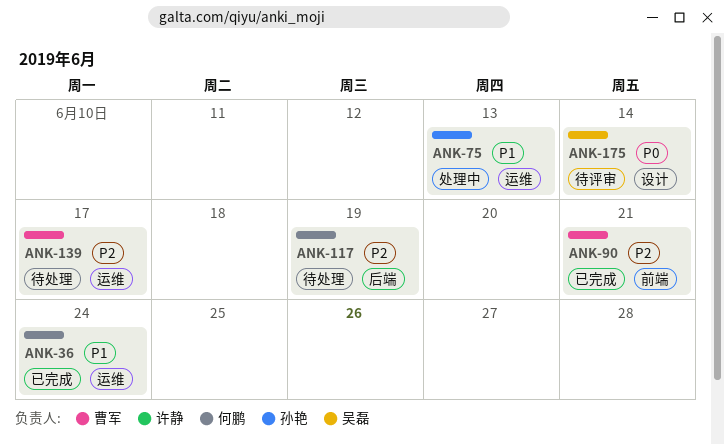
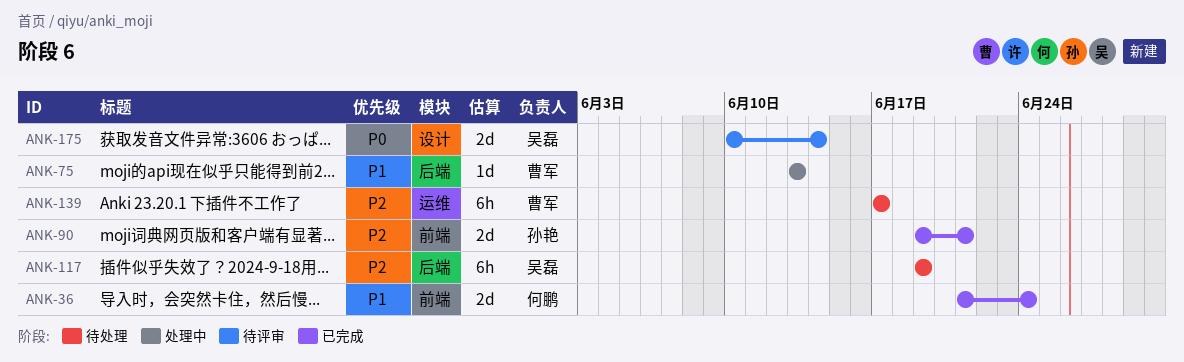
ANK-36, label: 运维 -> 前端
ANK-75, owner: 孙艳 -> 曹军
ANK-75, label: 运维 -> 后端
ANK-90, owner: 曹军 -> 孙艳
ANK-117, owner: 何鹏 -> 吴磊

